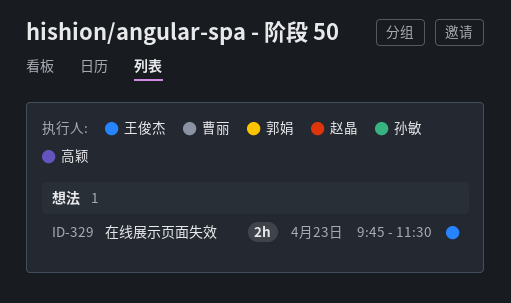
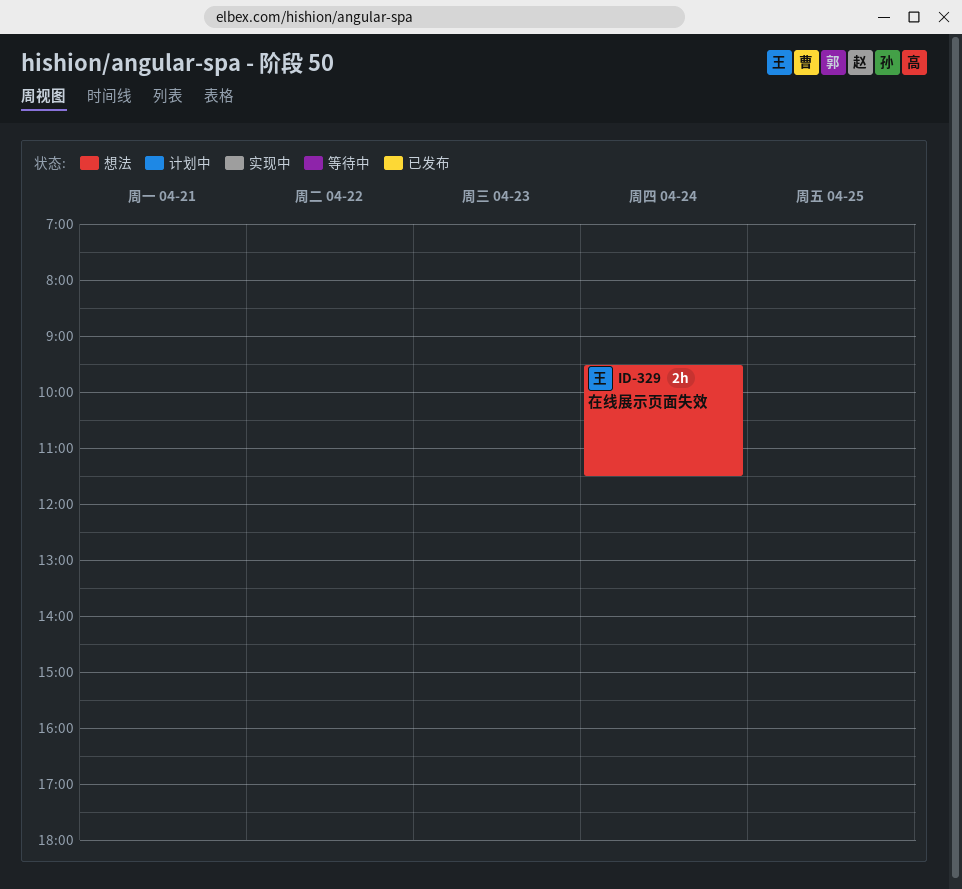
ID-329, day: Apr 23 -> Apr 24
ID-329, begins: 09:45 -> 09:30

